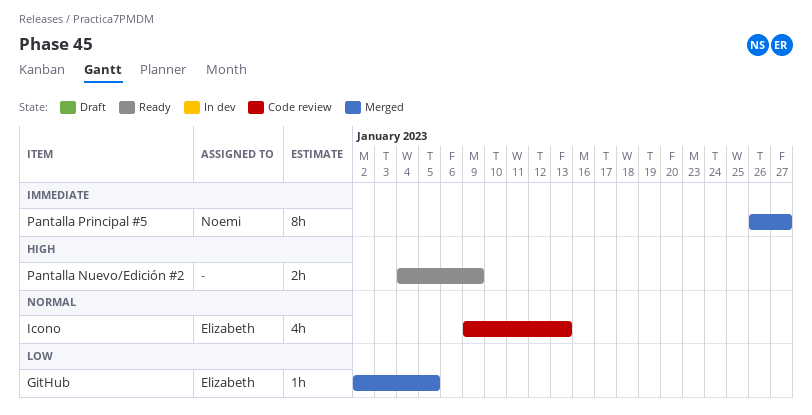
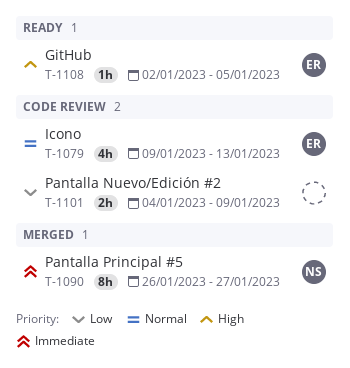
GitHub, status: Merged -> Ready
GitHub, priority: Low -> High
Pantalla Nuevo/Edición #2, status: Ready -> Code review
Pantalla Nuevo/Edición #2, priority: High -> Low

